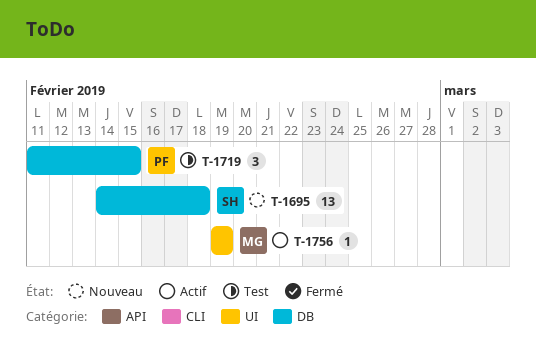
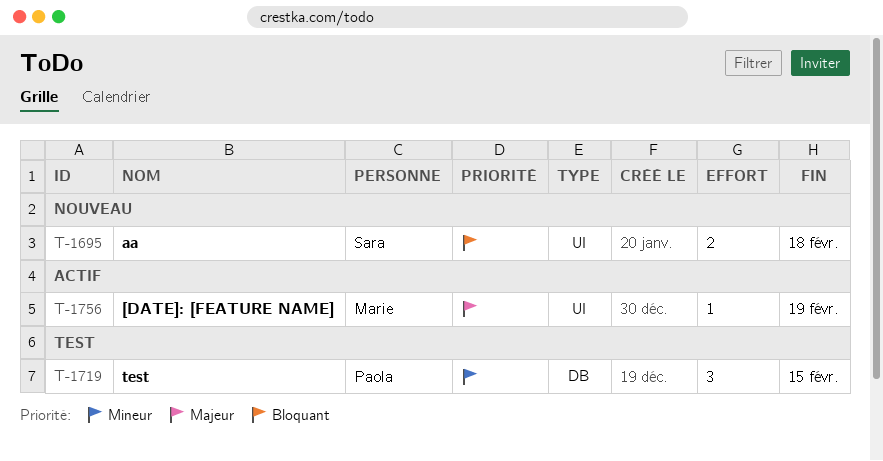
T-1695, label: DB -> UI
T-1695, estimate: 13 -> 2

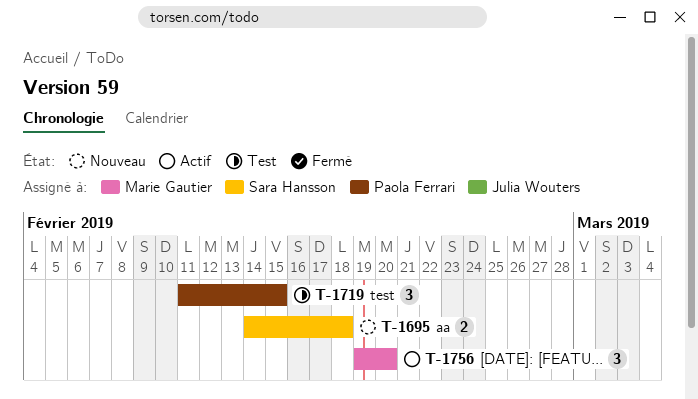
T-1756, estimate: 1 -> 3
T-1756, due: Feb 19 -> Feb 20

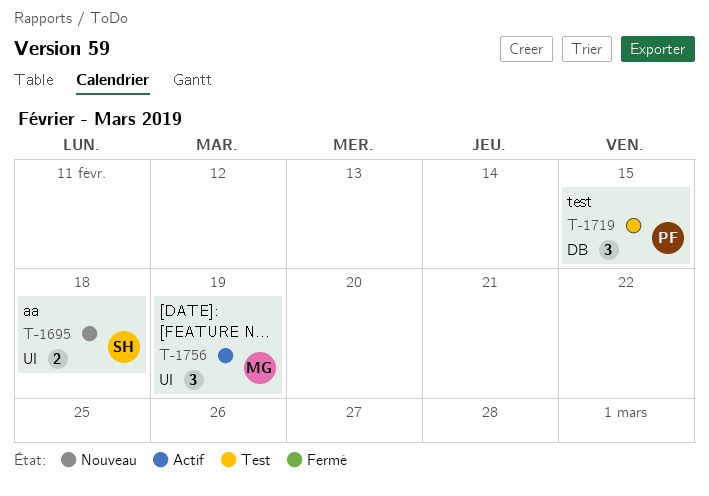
T-1756, due: Feb 20 -> Feb 19

